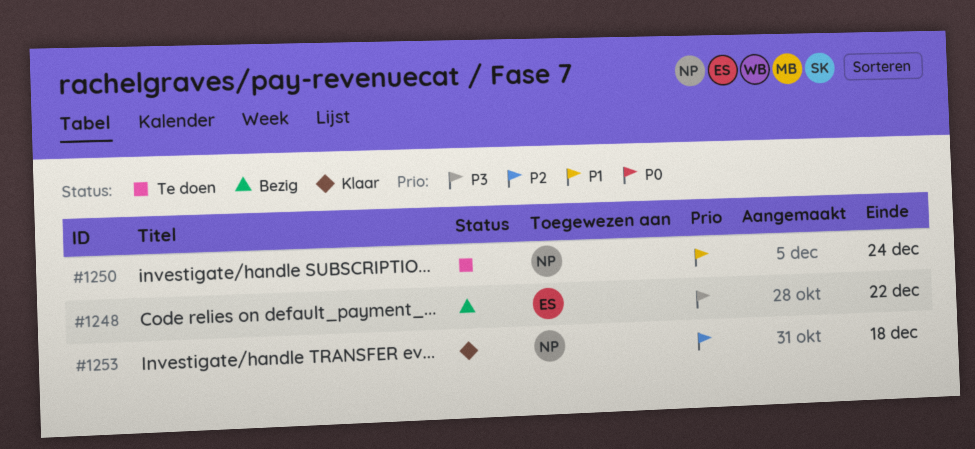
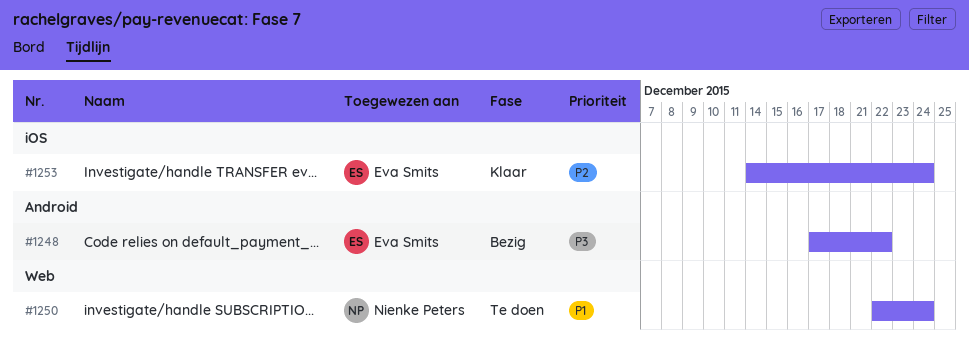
#1253, owner: Nienke Peters -> Eva Smits
#1253, due: Dec 18 -> Dec 24

